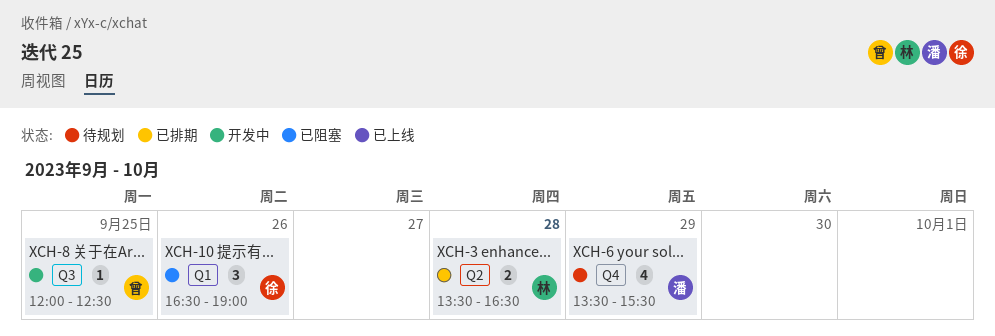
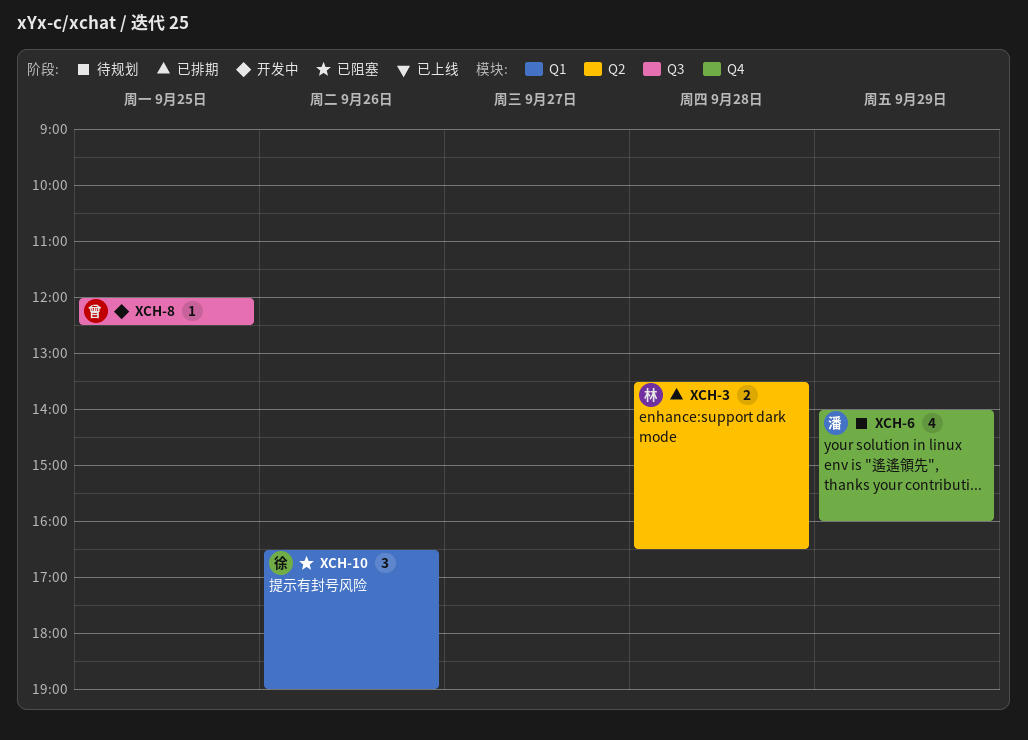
XCH-6, begins: 13:30 -> 14:00
XCH-6, ends: 15:30 -> 16:00

